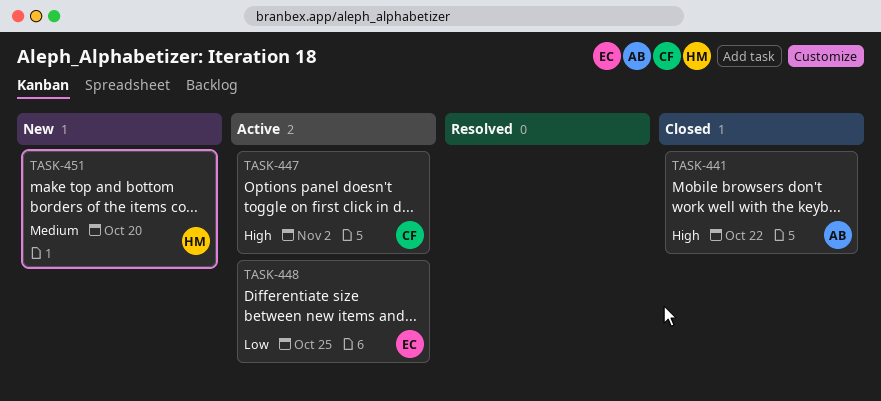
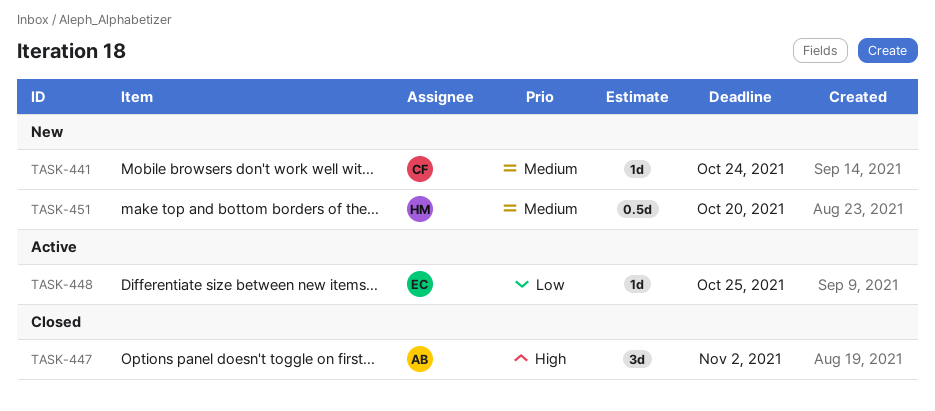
TASK-441, status: Closed -> New
TASK-441, owner: AB -> CF
TASK-441, priority: High -> Medium
TASK-441, due: Oct 22 -> Oct 24
TASK-447, status: Active -> Closed
TASK-447, owner: CF -> AB

